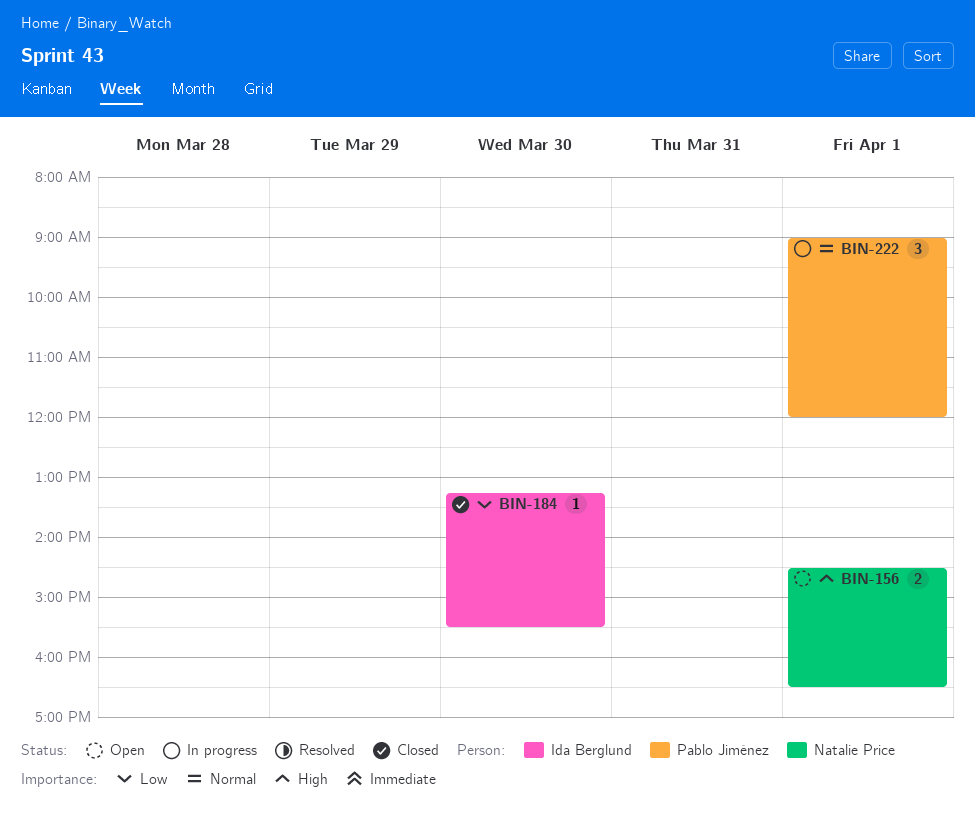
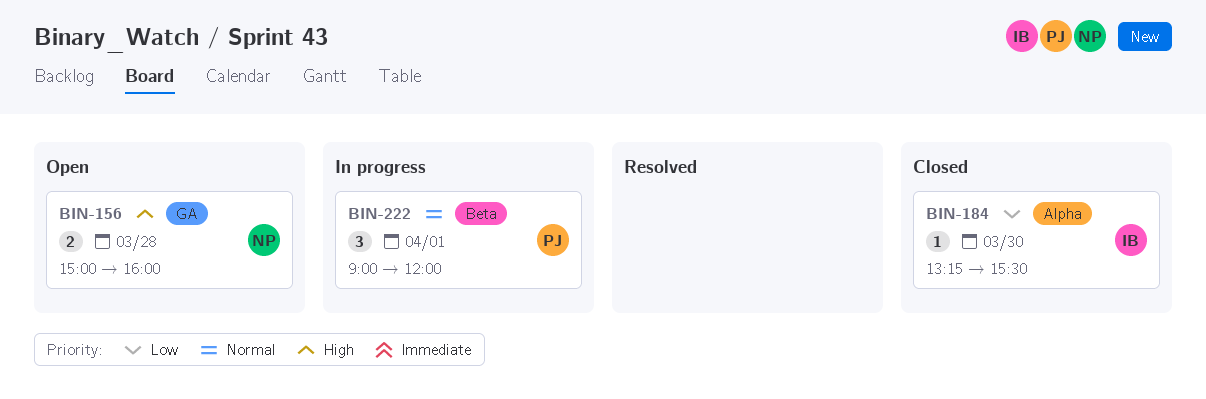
BIN-156, day: Apr 1 -> Mar 28
BIN-156, begins: 14:30 -> 15:00
BIN-156, ends: 16:30 -> 16:00

